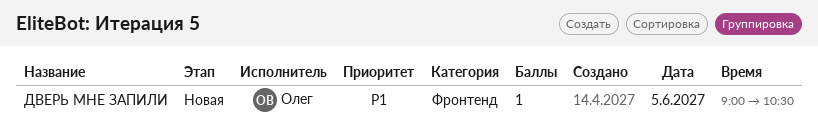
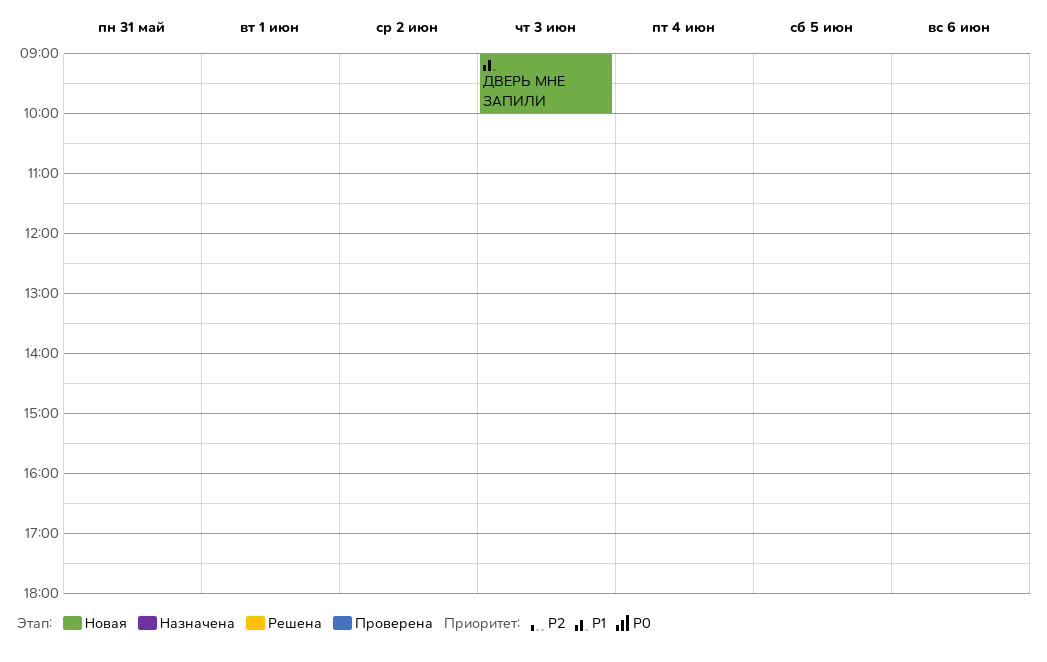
ДВЕРЬ МНЕ ЗАПИЛИ, day: Jun 5 -> Jun 3
ДВЕРЬ МНЕ ЗАПИЛИ, ends: 10:30 -> 10:00

